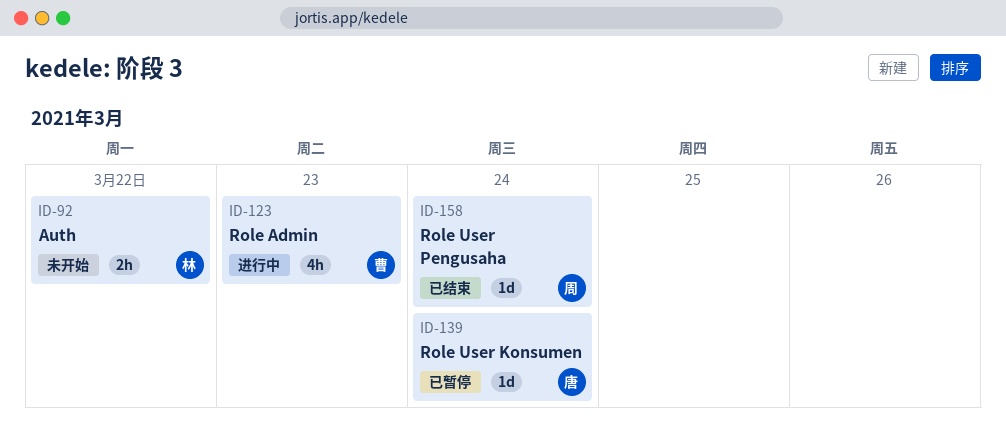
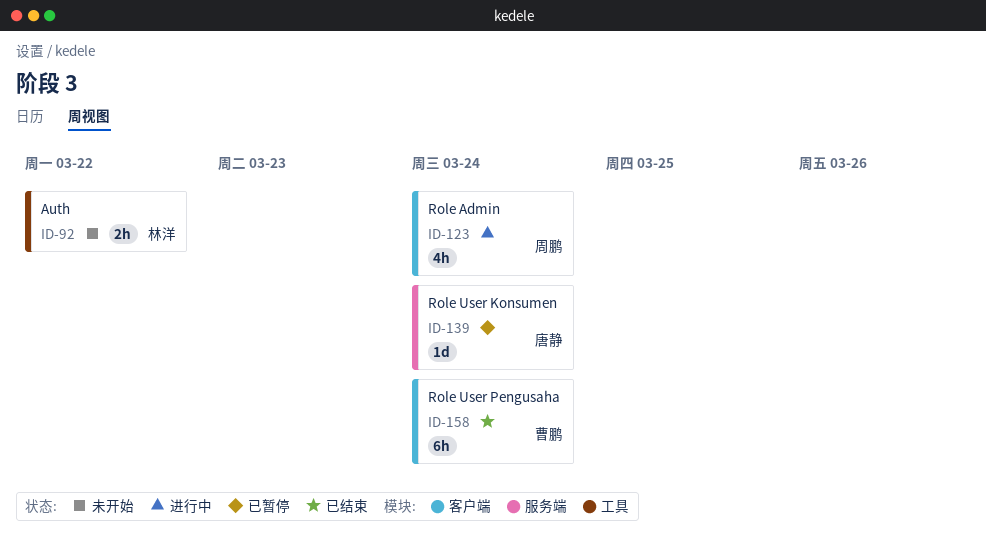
ID-123, owner: 曹鹏 -> 周鹏
ID-123, due: Mar 23 -> Mar 24
ID-158, owner: 周鹏 -> 曹鹏
ID-158, estimate: 1d -> 6h

